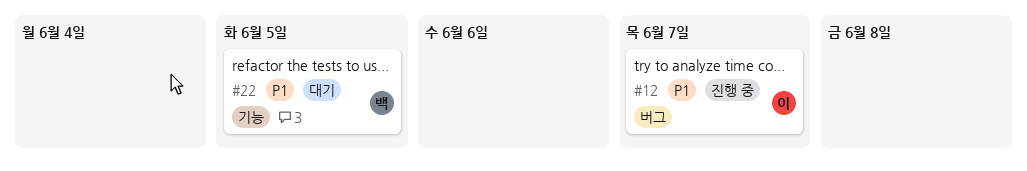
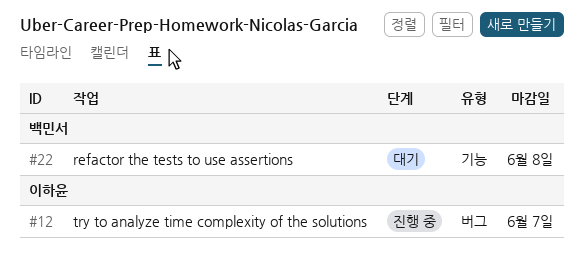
#22, due: Jun 5 -> Jun 8

